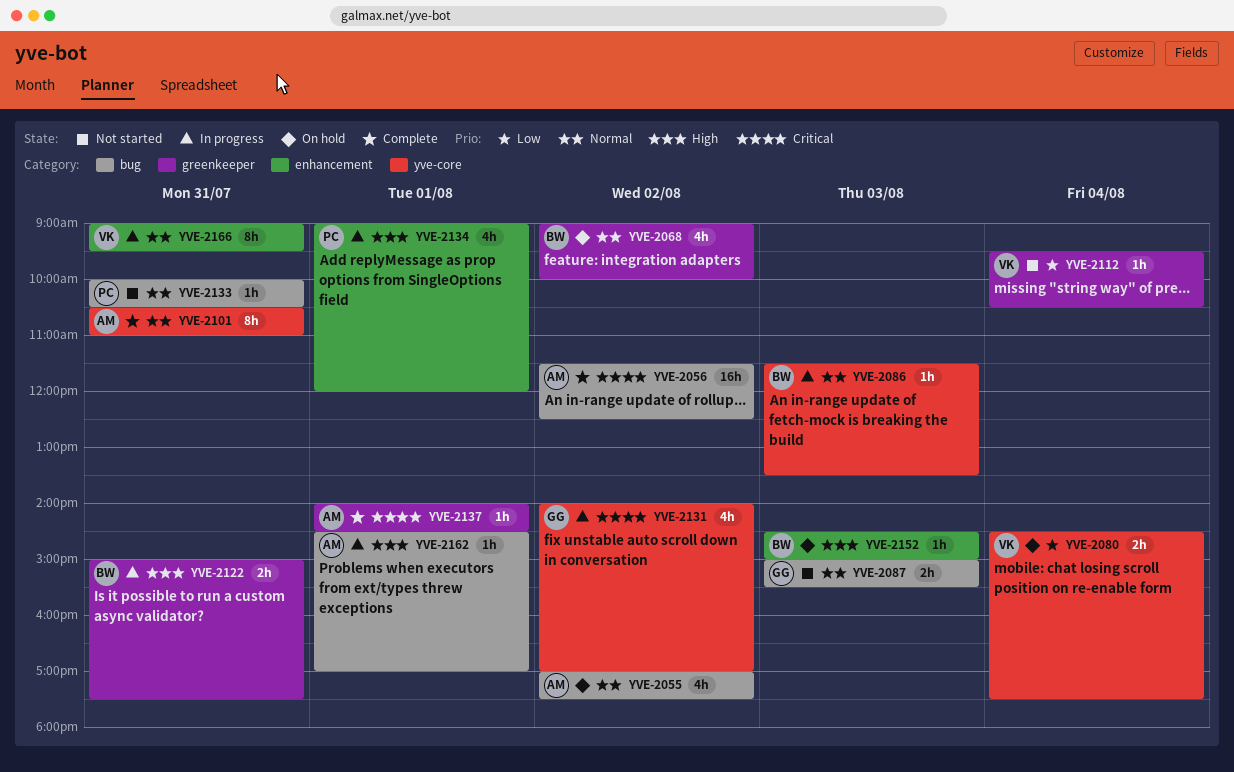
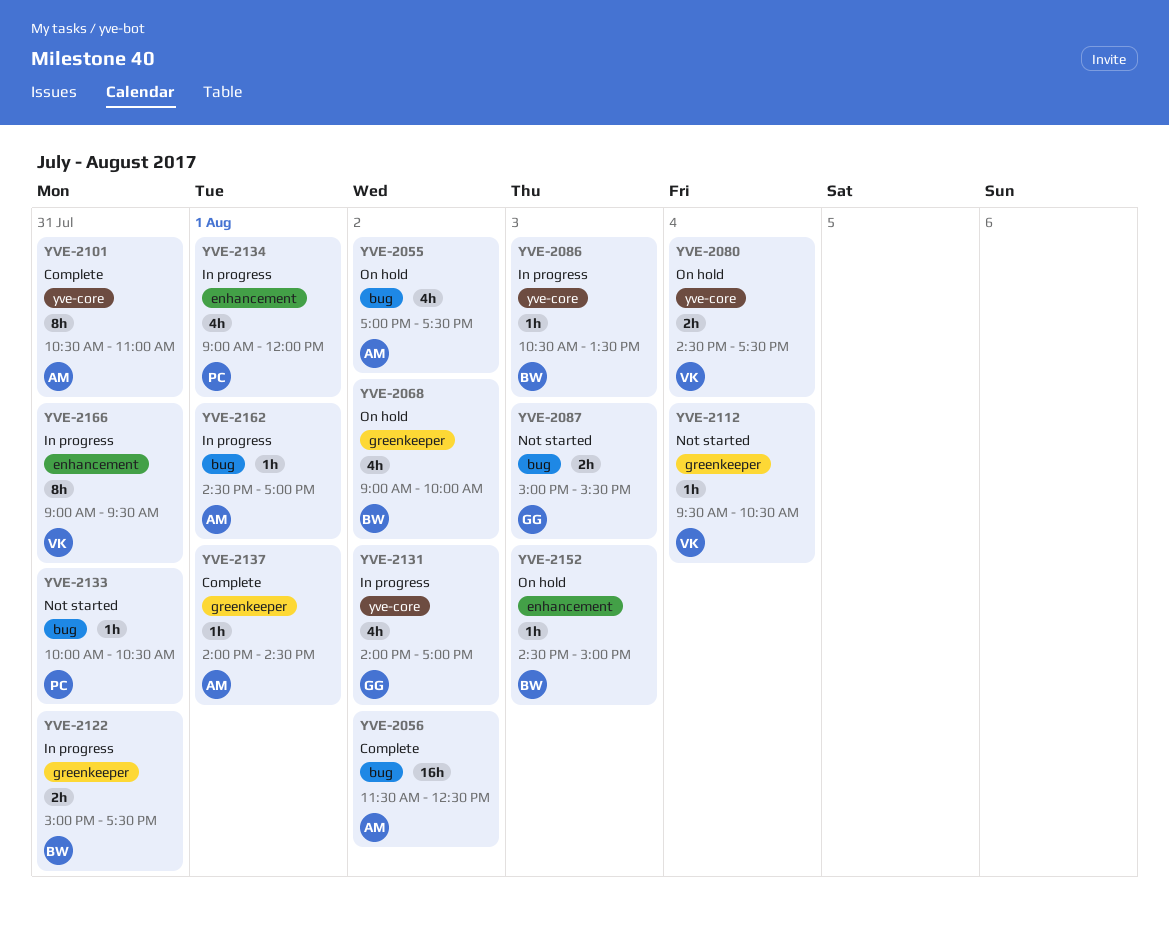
YVE-2086, begins: 11:30 -> 10:30

